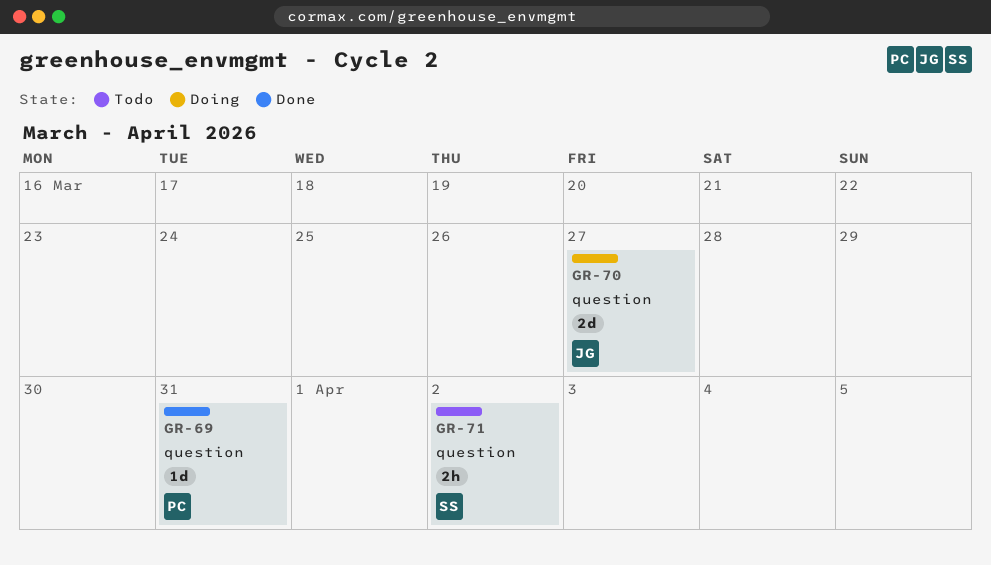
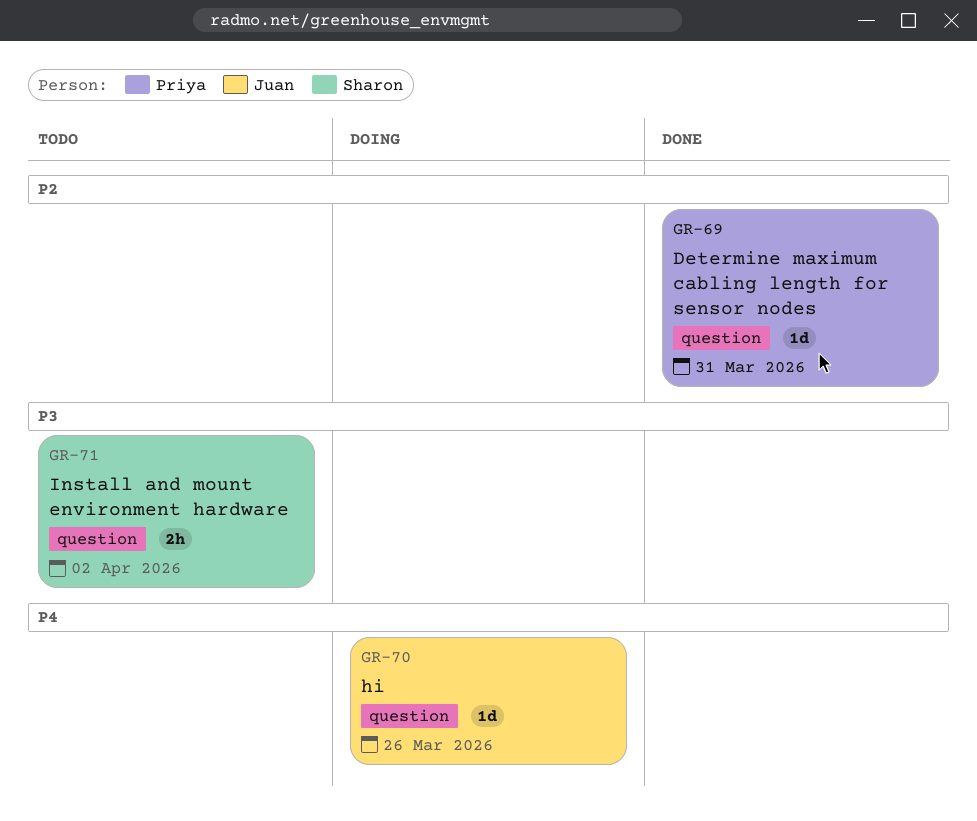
GR-70, estimate: 2d -> 1d
GR-70, due: Mar 27 -> Mar 26

